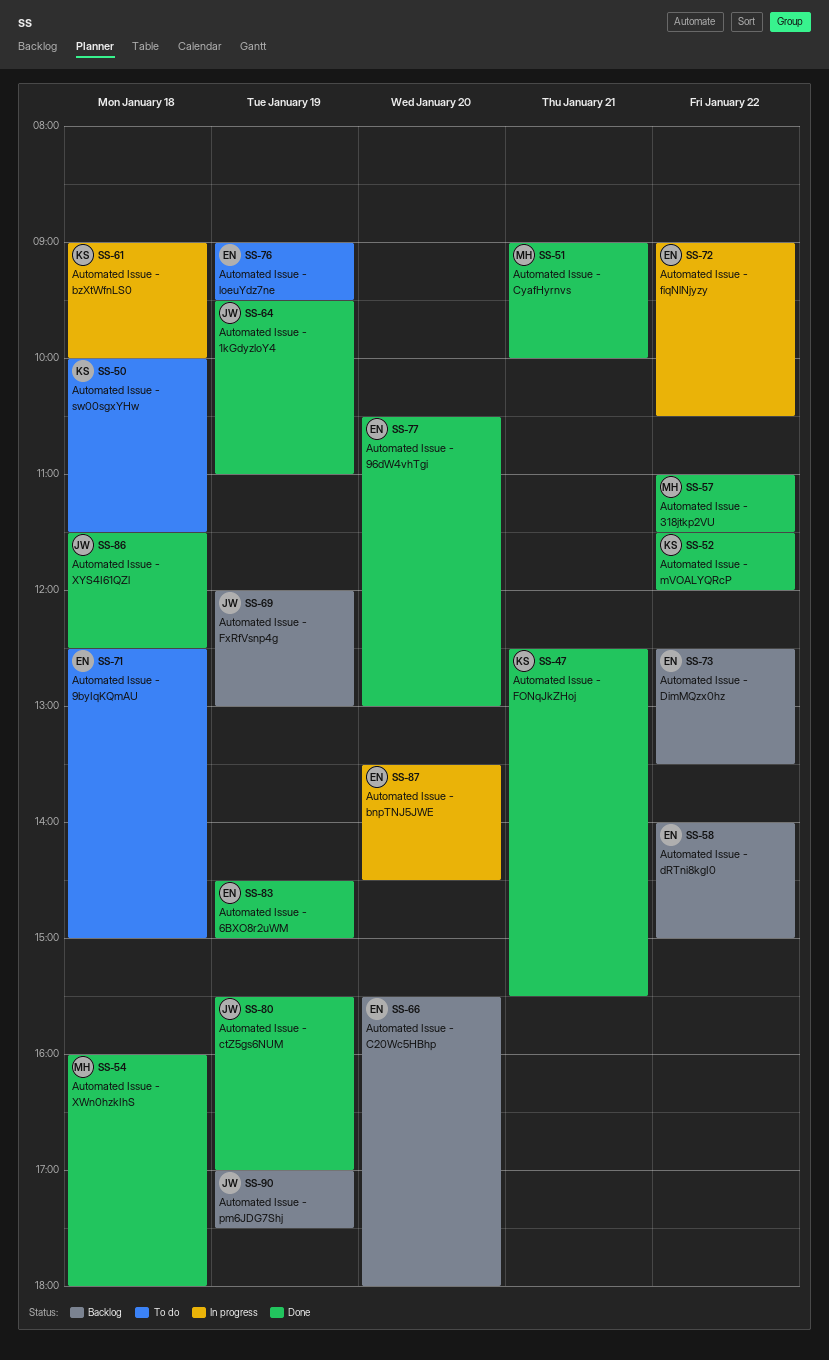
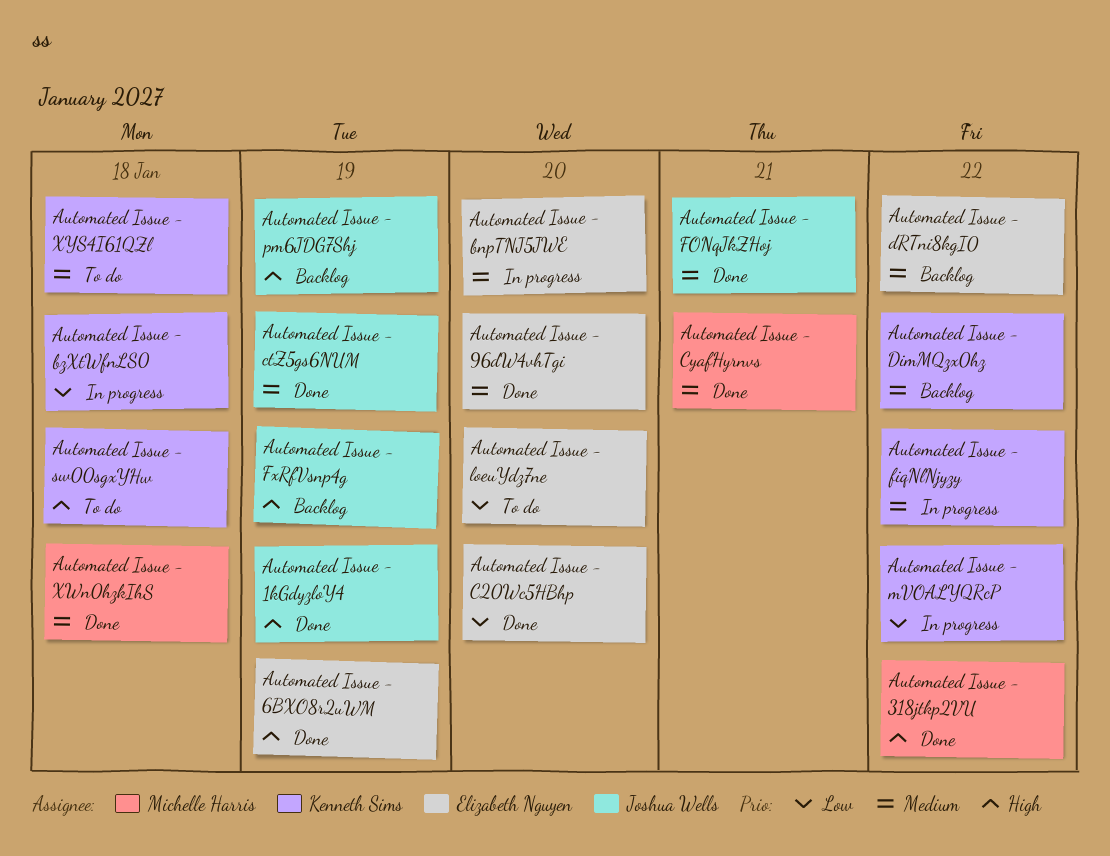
Automated Issue - 9byIqKQmAU: present -> none
Automated Issue - C20Wc5HBhp, status: Backlog -> Done
Automated Issue - DimMQzx0hz, owner: Elizabeth Nguyen -> Kenneth Sims
Automated Issue - fiqNlNjyzy, owner: Elizabeth Nguyen -> Kenneth Sims
Automated Issue - FONqJkZHoj, owner: Kenneth Sims -> Joshua Wells
Automated Issue - loeuYdz7ne, day: Jan 19 -> Jan 20
Automated Issue - mVOALYQRcP, status: Done -> In progress
Automated Issue - XYS4I61QZl, status: Done -> To do
Automated Issue - XYS4I61QZl, owner: Joshua Wells -> Kenneth Sims

